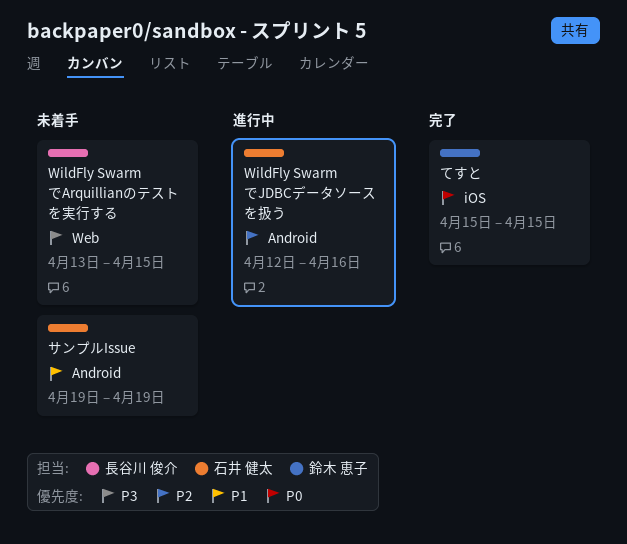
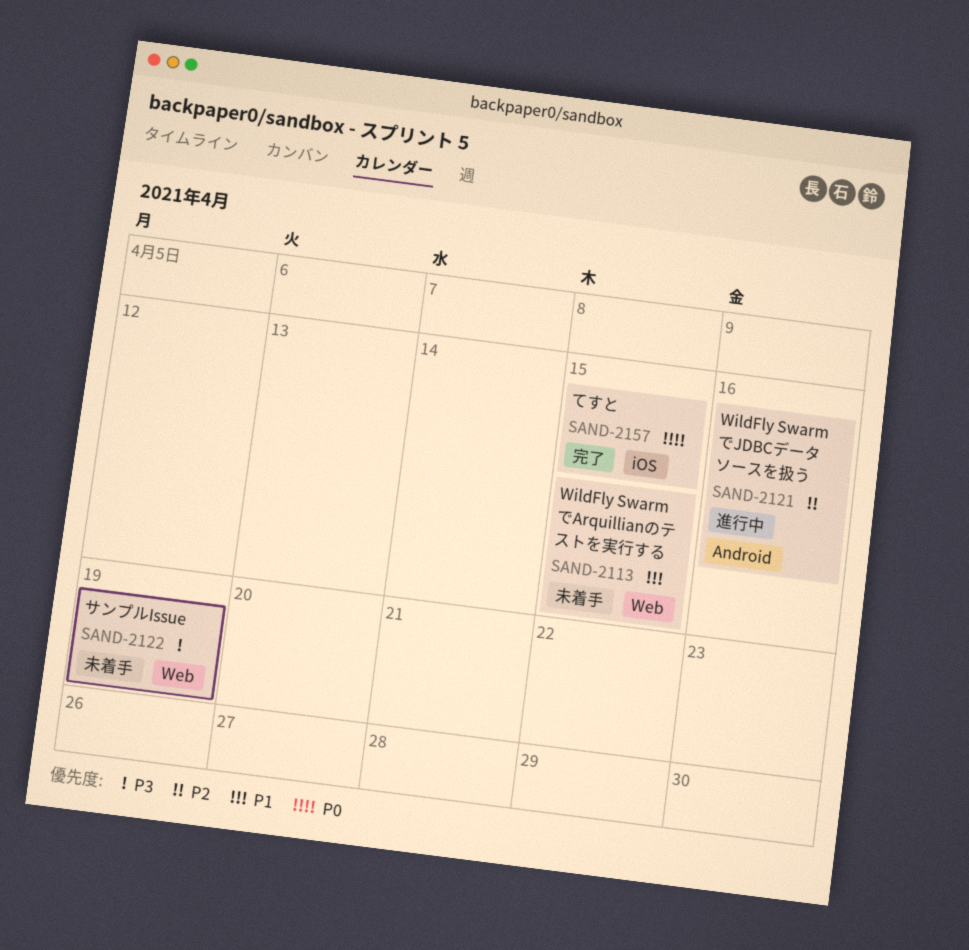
WildFly SwarmでArquillianのテストを実行する, priority: P3 -> P1
サンプルIssue, priority: P1 -> P3
サンプルIssue, label: Android -> Web

